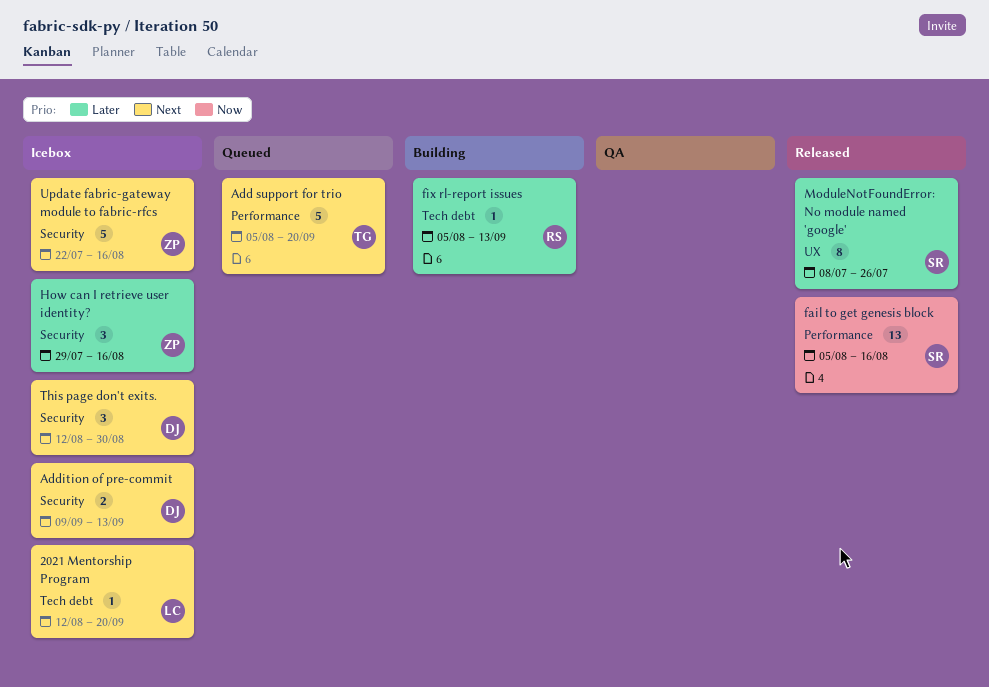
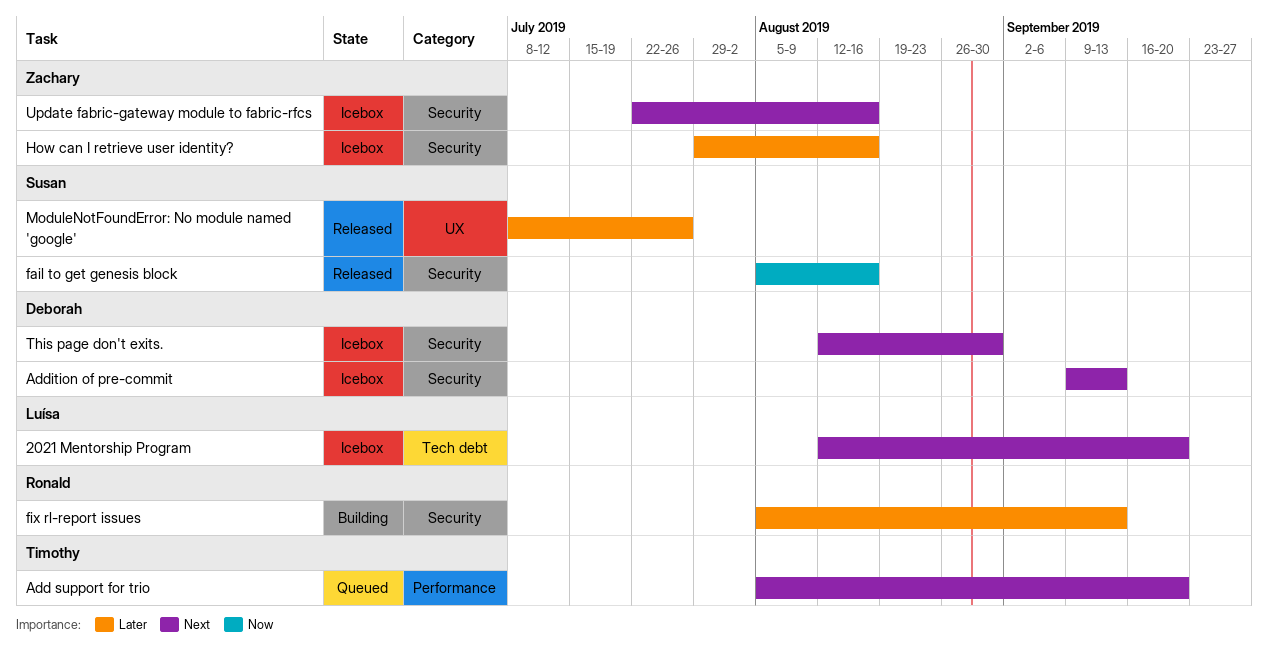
fail to get genesis block, label: Performance -> Security
fix rl-report issues, label: Tech debt -> Security

